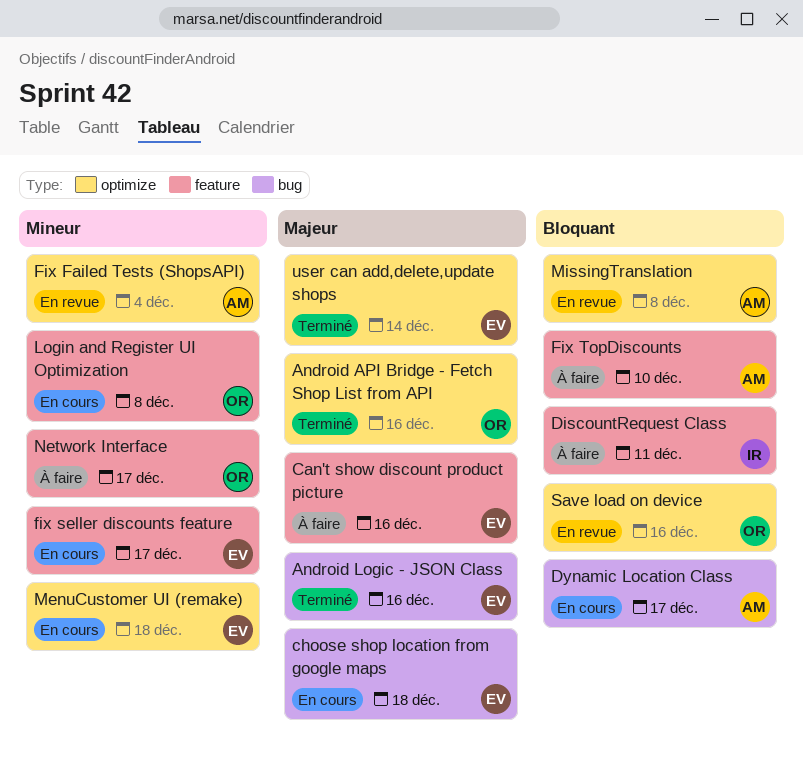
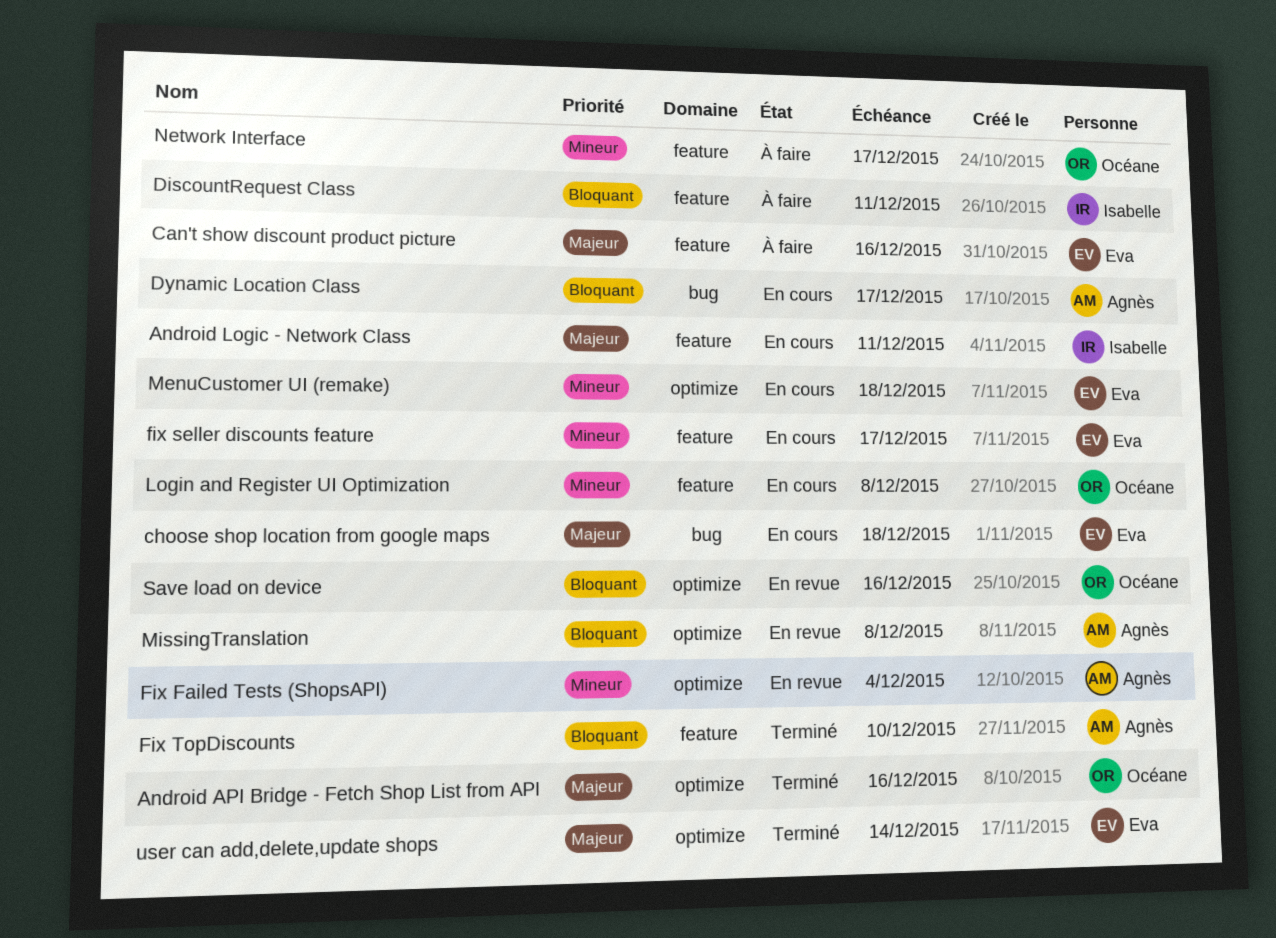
Android Logic - JSON Class: present -> none
Android Logic - Network Class: none -> present
Fix TopDiscounts, status: À faire -> Terminé

